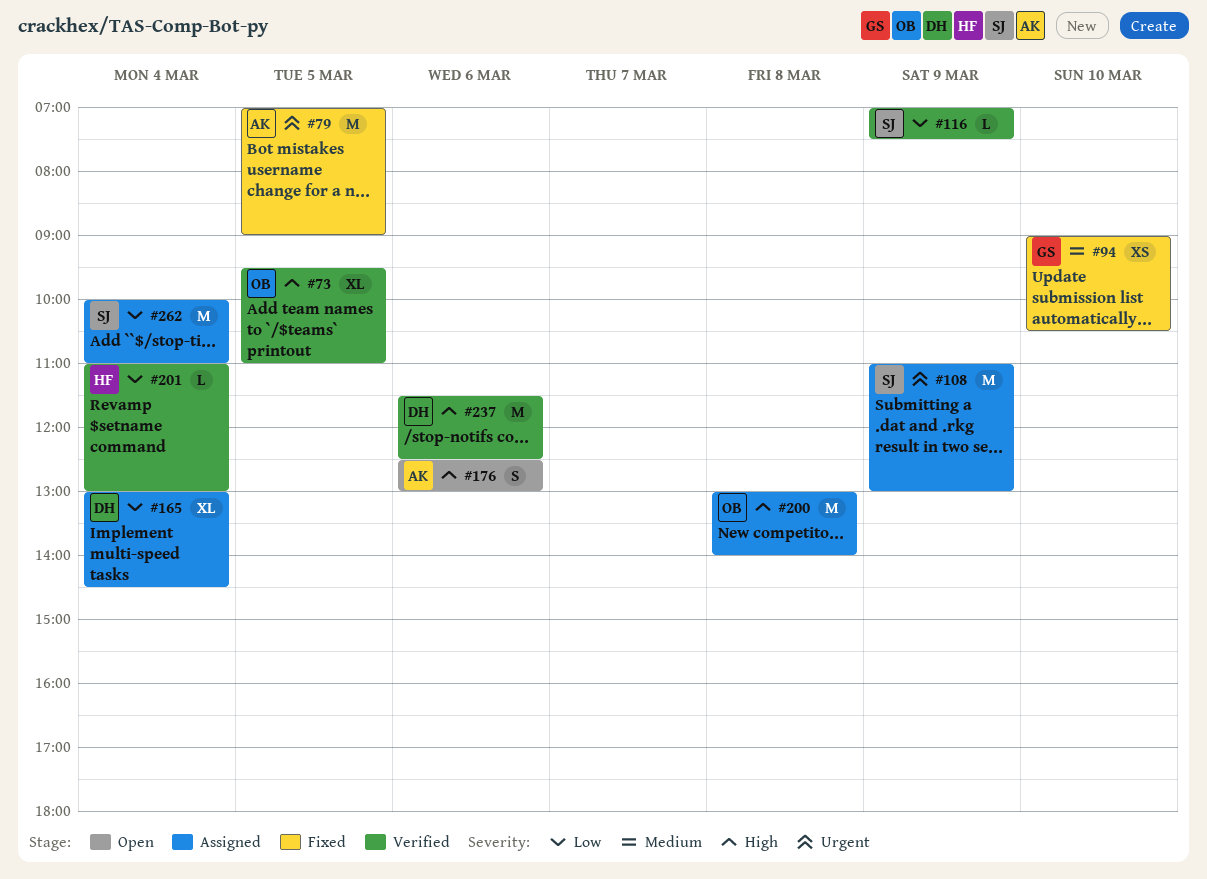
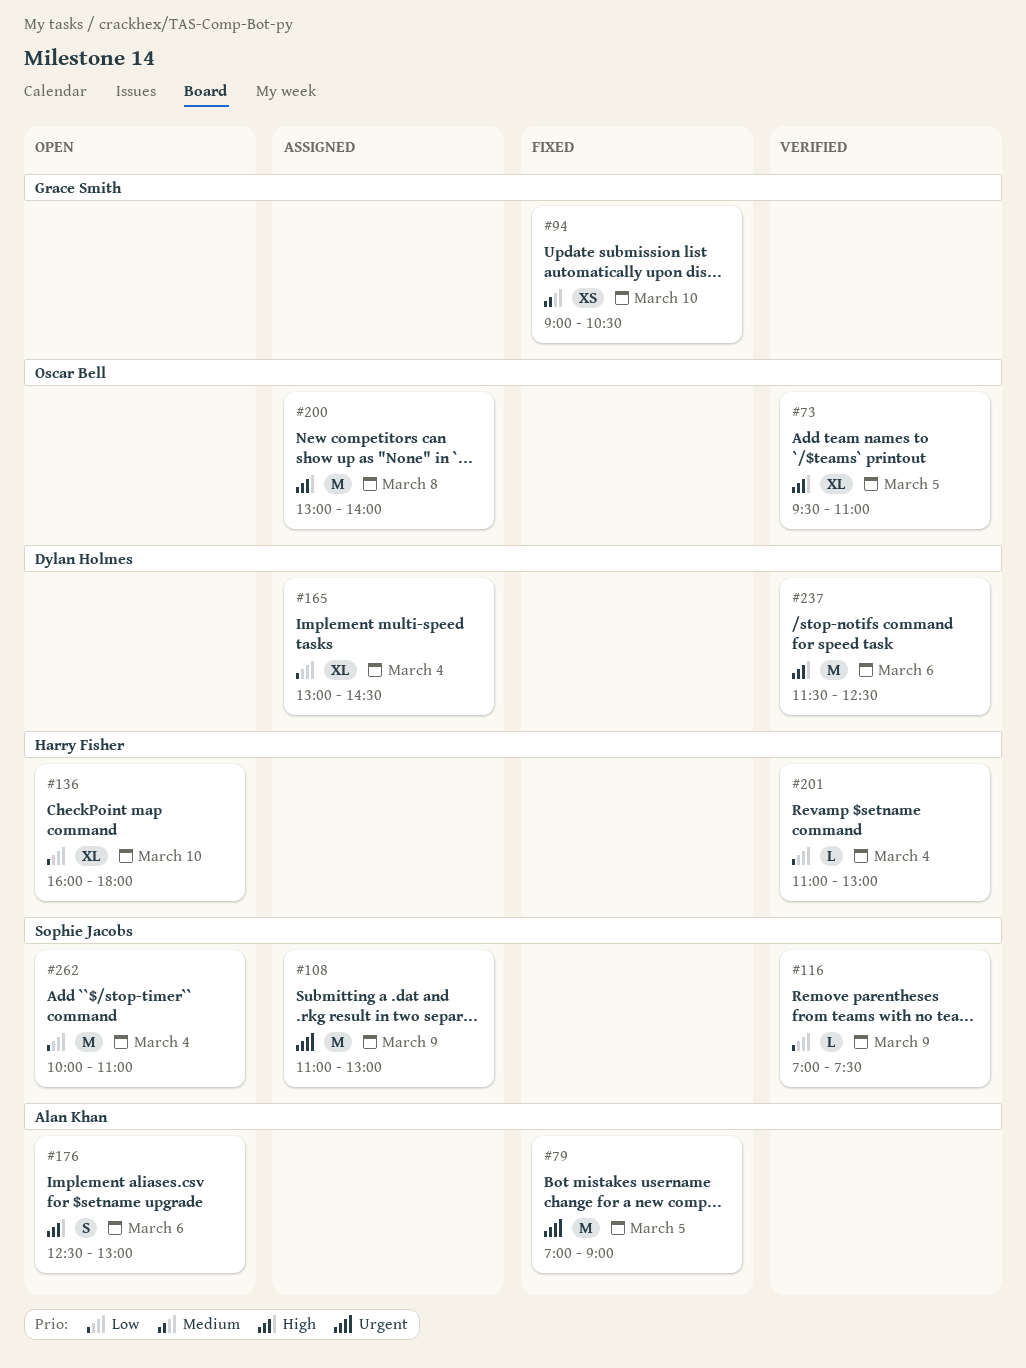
#136: none -> present
#262, status: Assigned -> Open

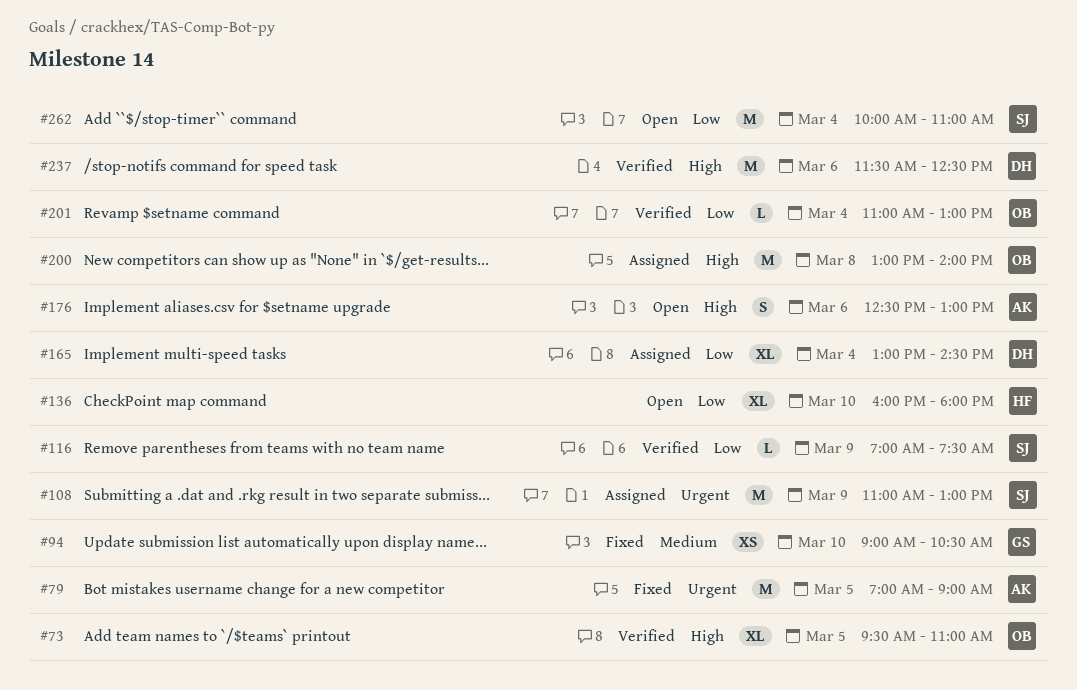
#201, owner: Harry Fisher -> Oscar Bell

